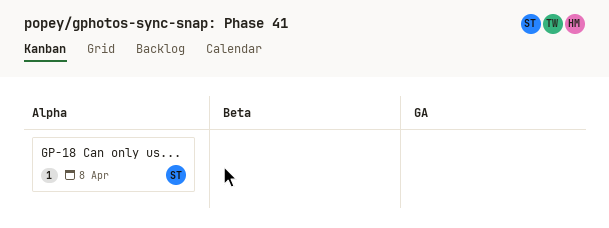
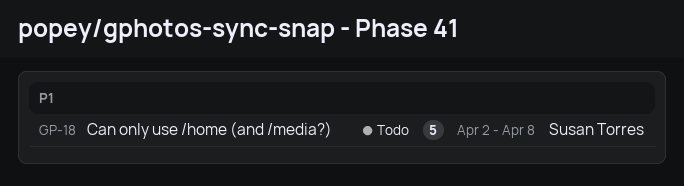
GP-18, estimate: 1 -> 5

